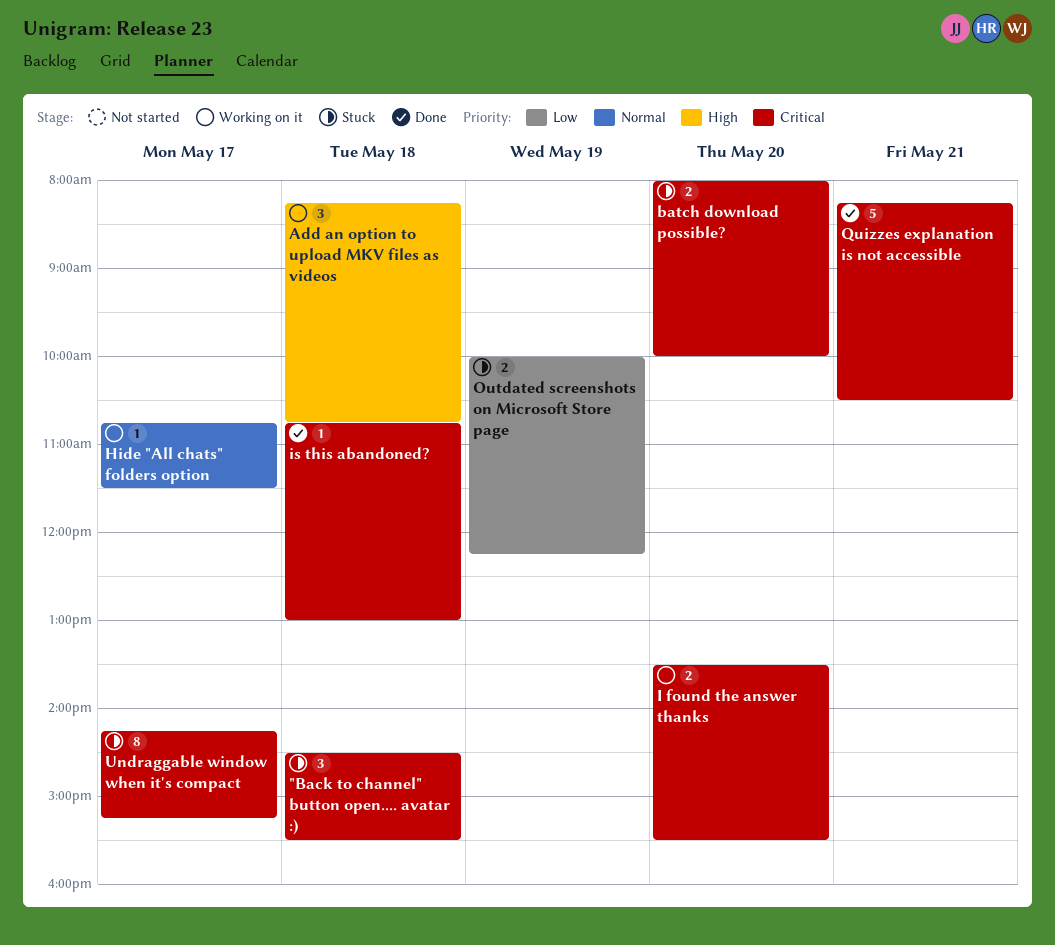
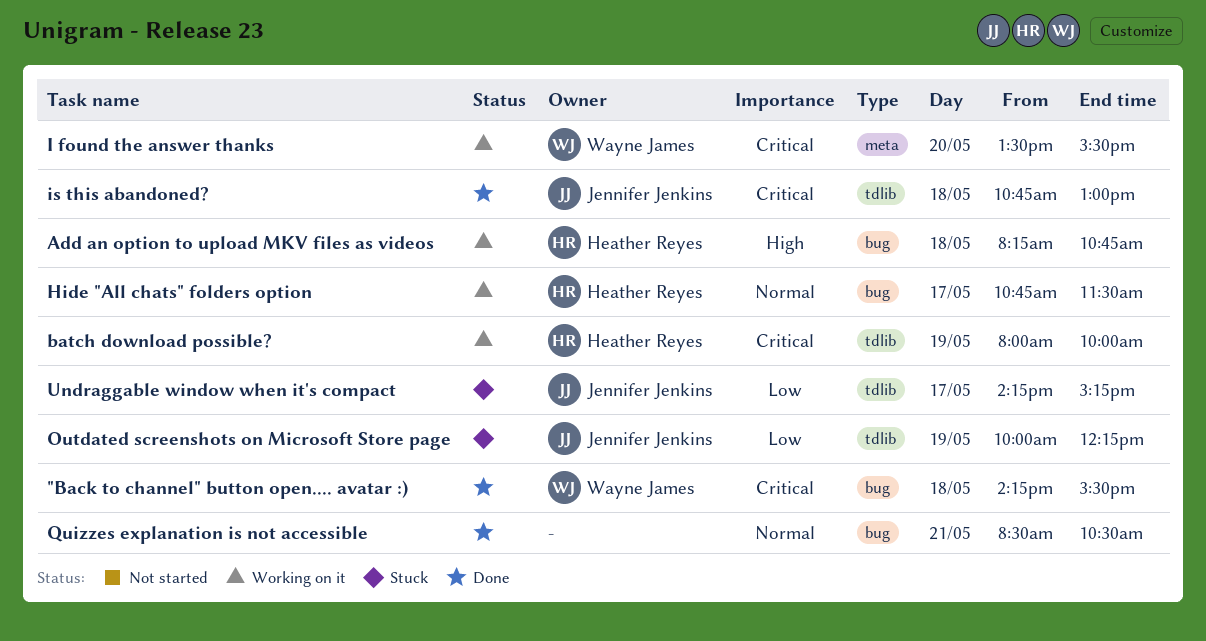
"Back to channel" button open.... avatar :), status: Stuck -> Done
"Back to channel" button open.... avatar :), begins: 14:30 -> 14:15
batch download possible?, status: Stuck -> Working on it
batch download possible?, day: May 20 -> May 19
Quizzes explanation is not accessible, priority: Critical -> Normal
Quizzes explanation is not accessible, begins: 08:15 -> 08:30
Undraggable window when it's compact, priority: Critical -> Low

